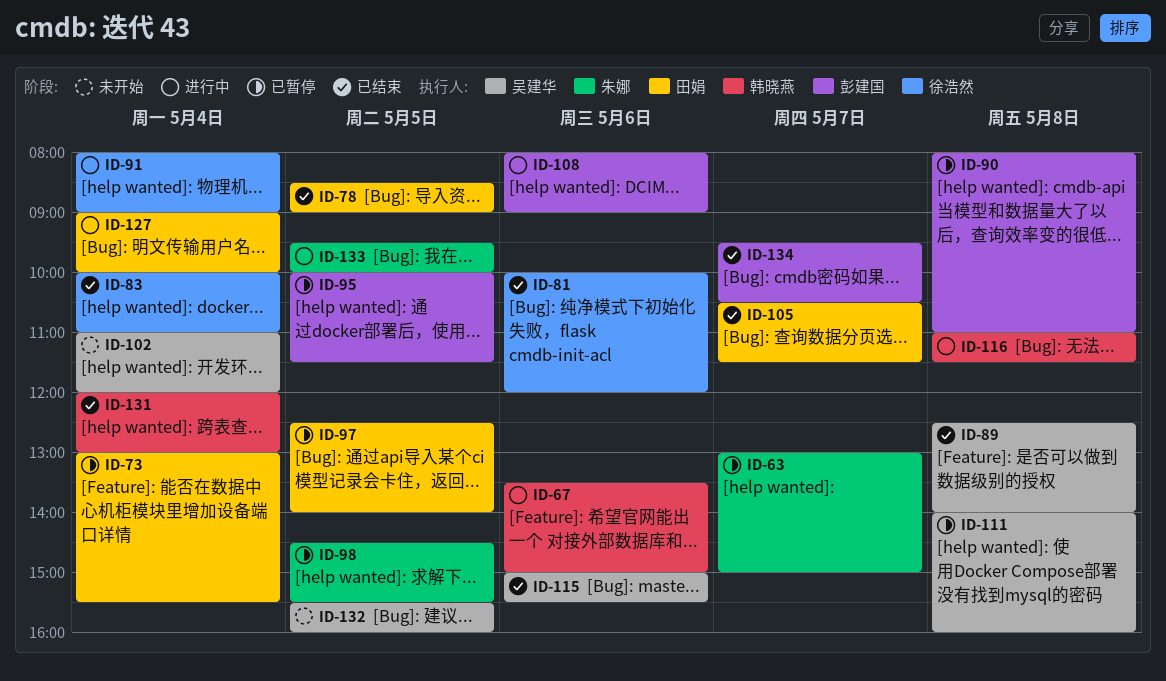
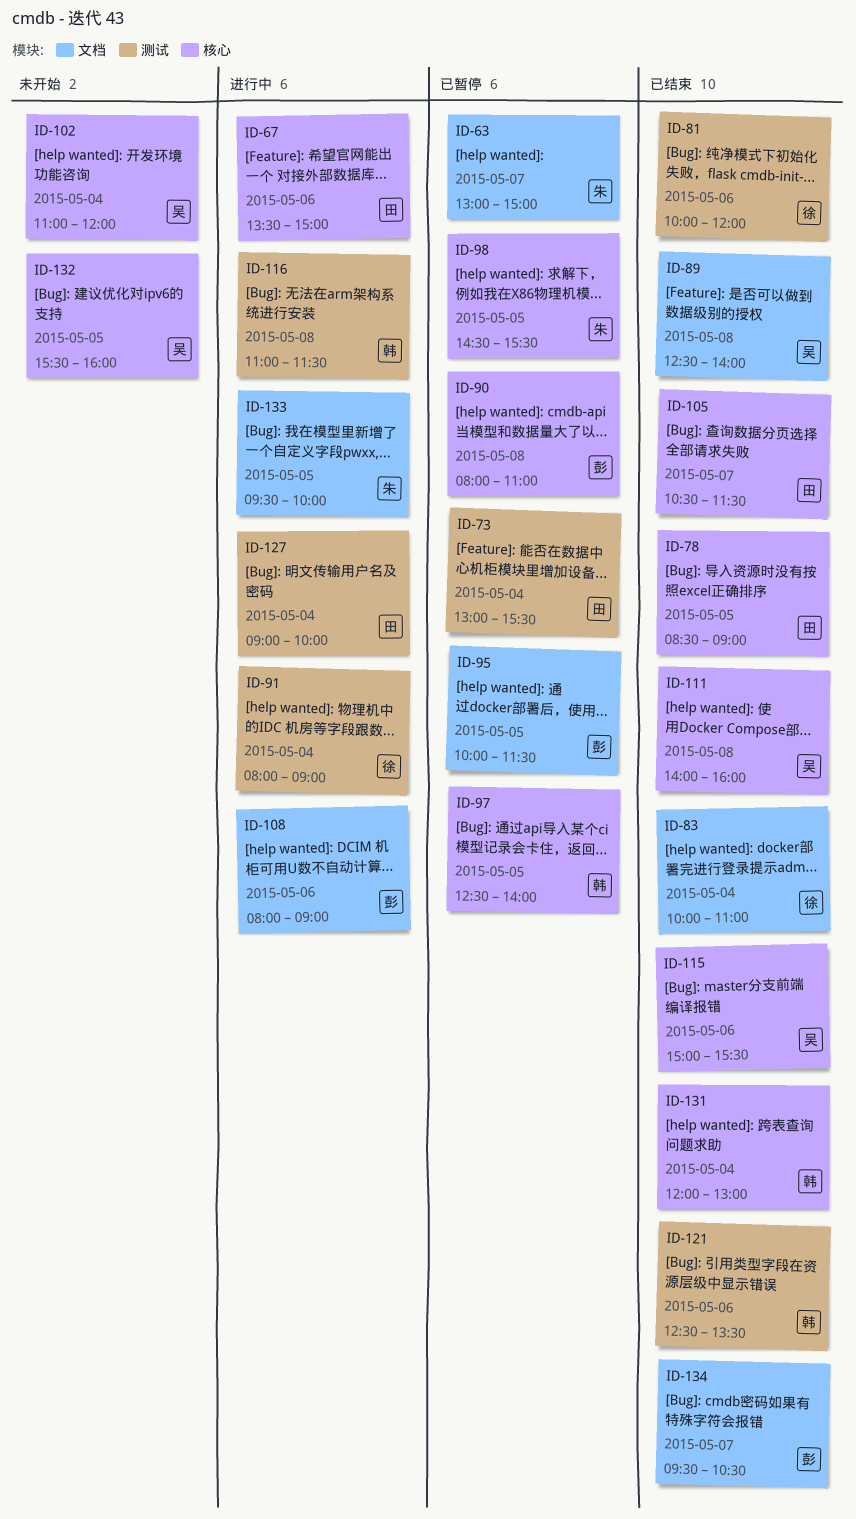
ID-67, owner: 韩晓燕 -> 田娟
ID-97, owner: 田娟 -> 韩晓燕
ID-111, status: 已暂停 -> 已结束
ID-121: none -> present

